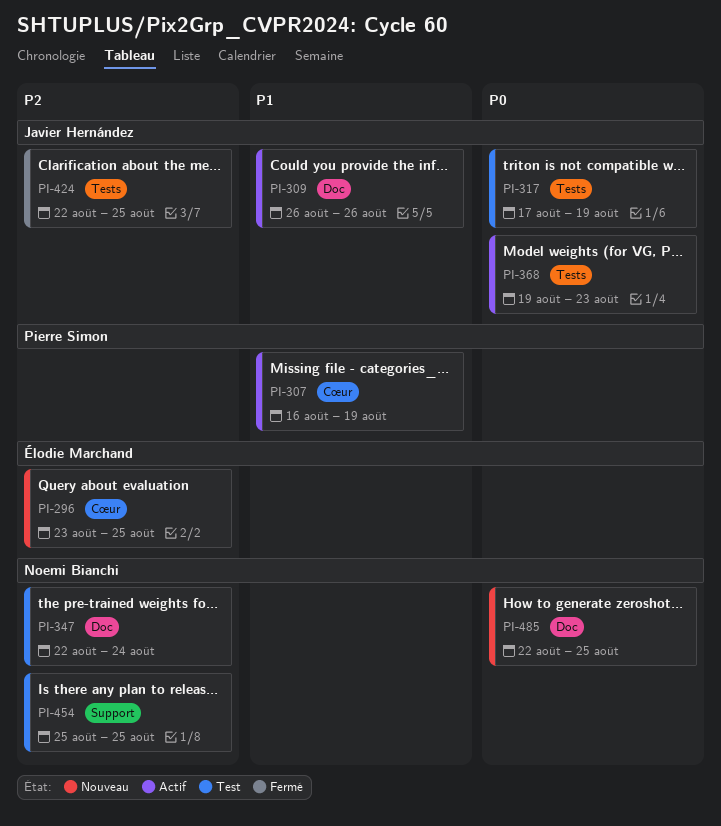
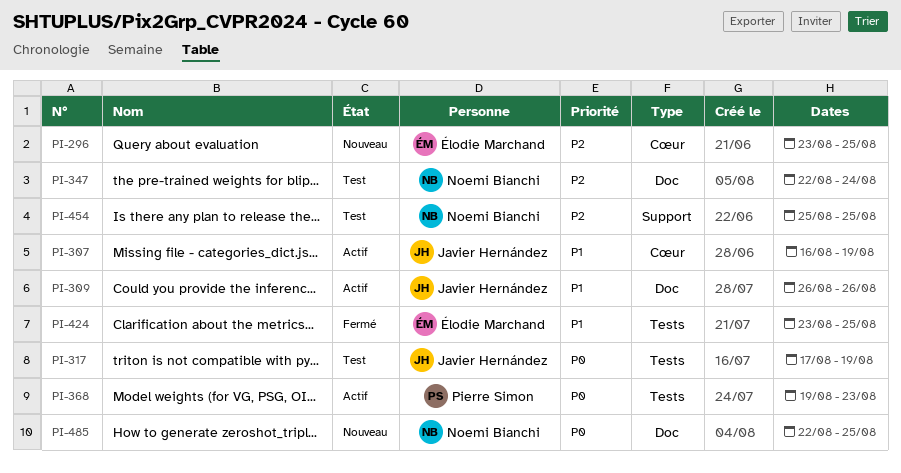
PI-307, owner: Pierre Simon -> Javier Hernández
PI-368, owner: Javier Hernández -> Pierre Simon
PI-424, owner: Javier Hernández -> Élodie Marchand
PI-424, priority: P2 -> P1
PI-424, start: Aug 22 -> Aug 23

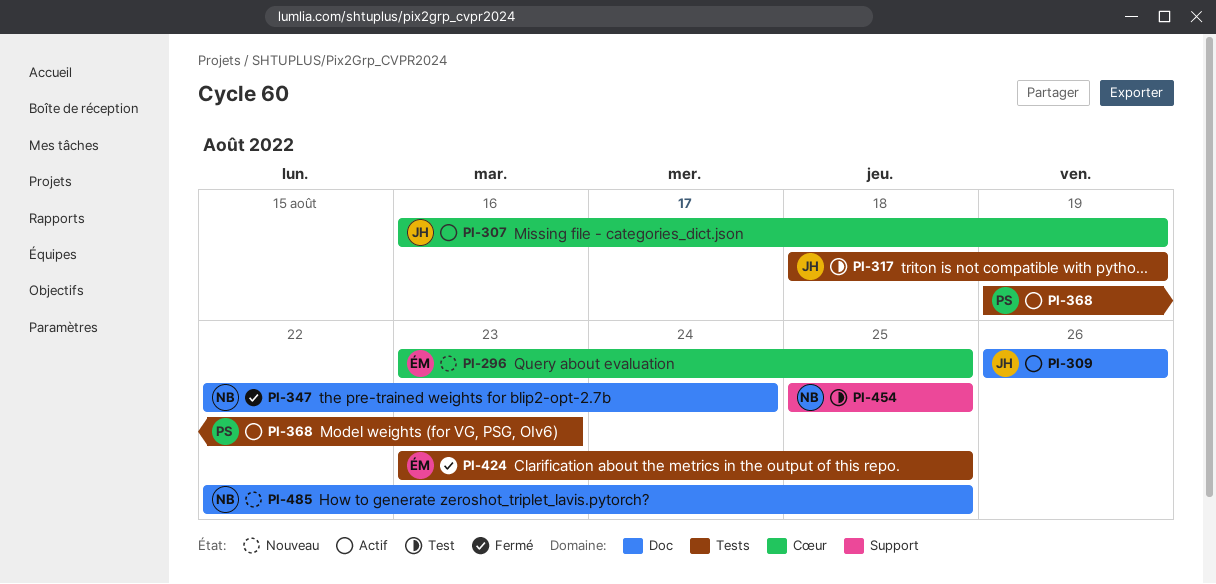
PI-317, start: Aug 17 -> Aug 18
PI-347, status: Test -> Fermé

